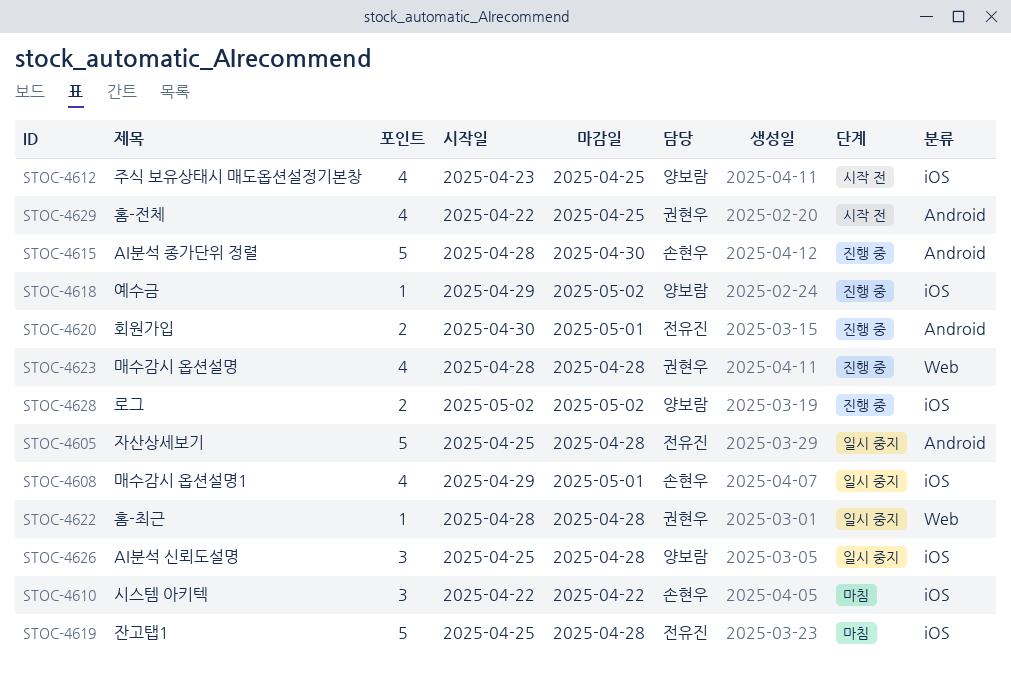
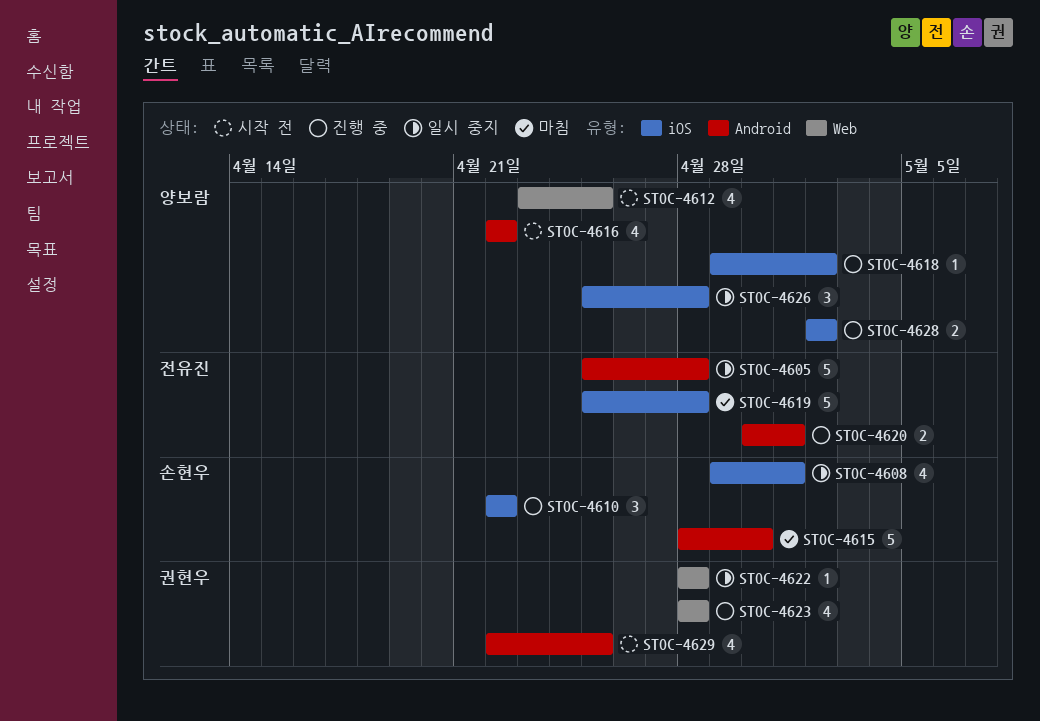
STOC-4610, status: 마침 -> 진행 중
STOC-4612, label: iOS -> Web
STOC-4615, status: 진행 중 -> 마침
STOC-4616: none -> present

